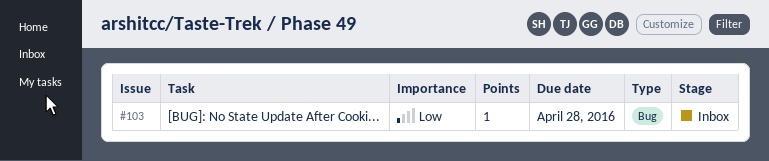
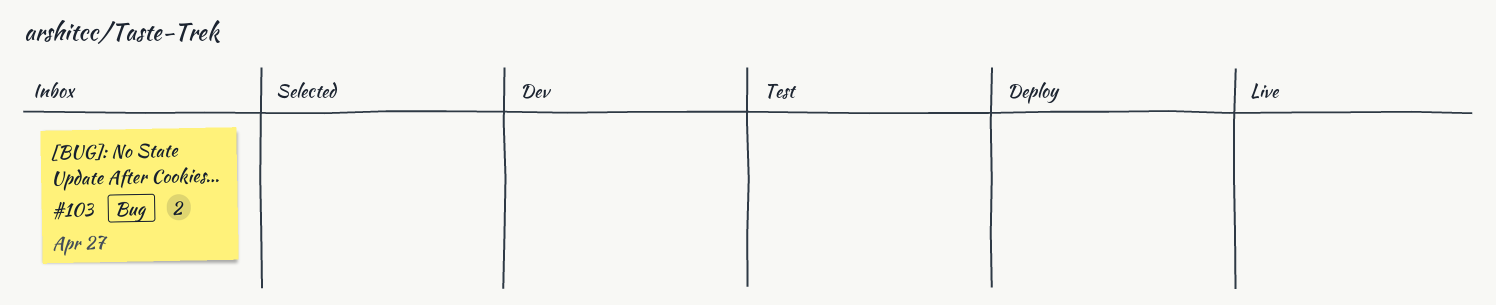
#103, estimate: 1 -> 2
#103, due: Apr 28 -> Apr 27

